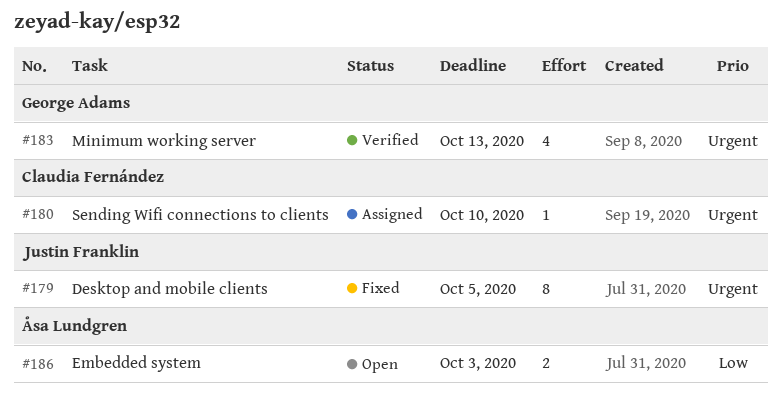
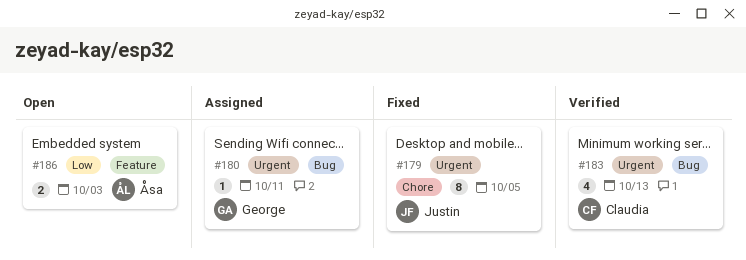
#180, owner: Claudia Fernández -> George Adams
#180, due: Oct 10 -> Oct 11
#183, owner: George Adams -> Claudia Fernández

